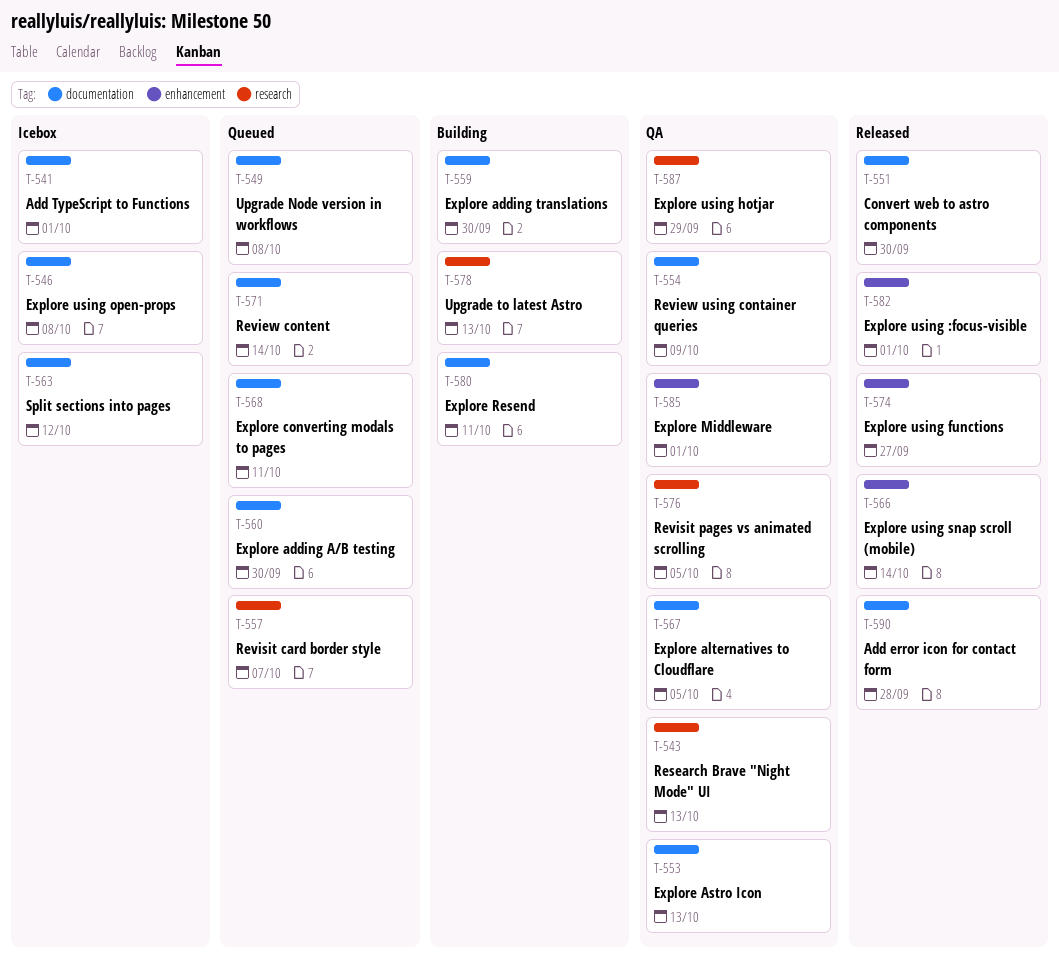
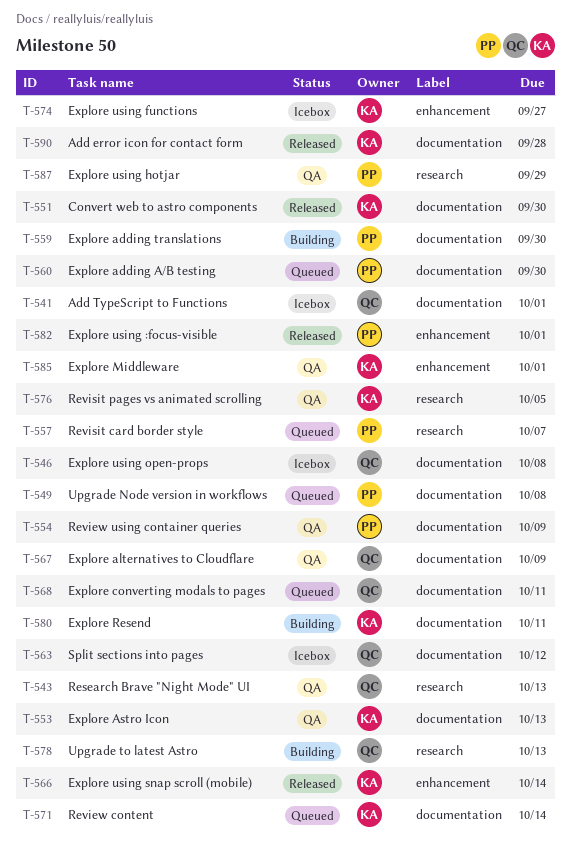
T-567, due: Oct 5 -> Oct 9
T-574, status: Released -> Icebox

